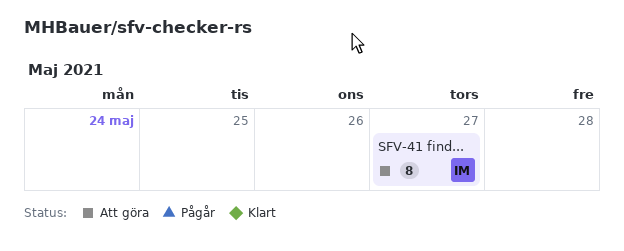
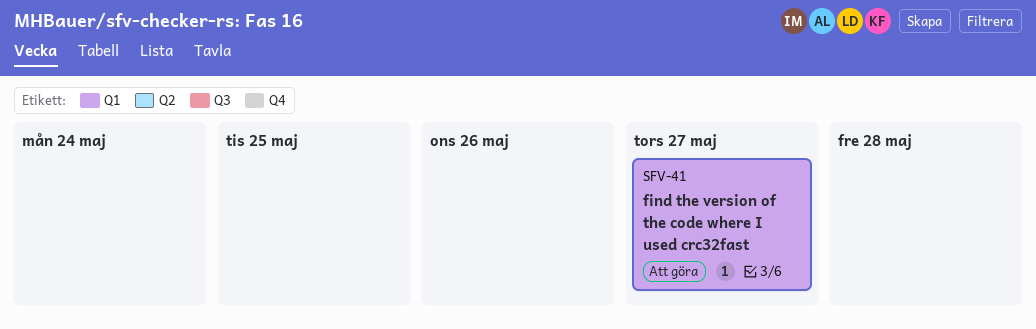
SFV-41, estimate: 8 -> 1

